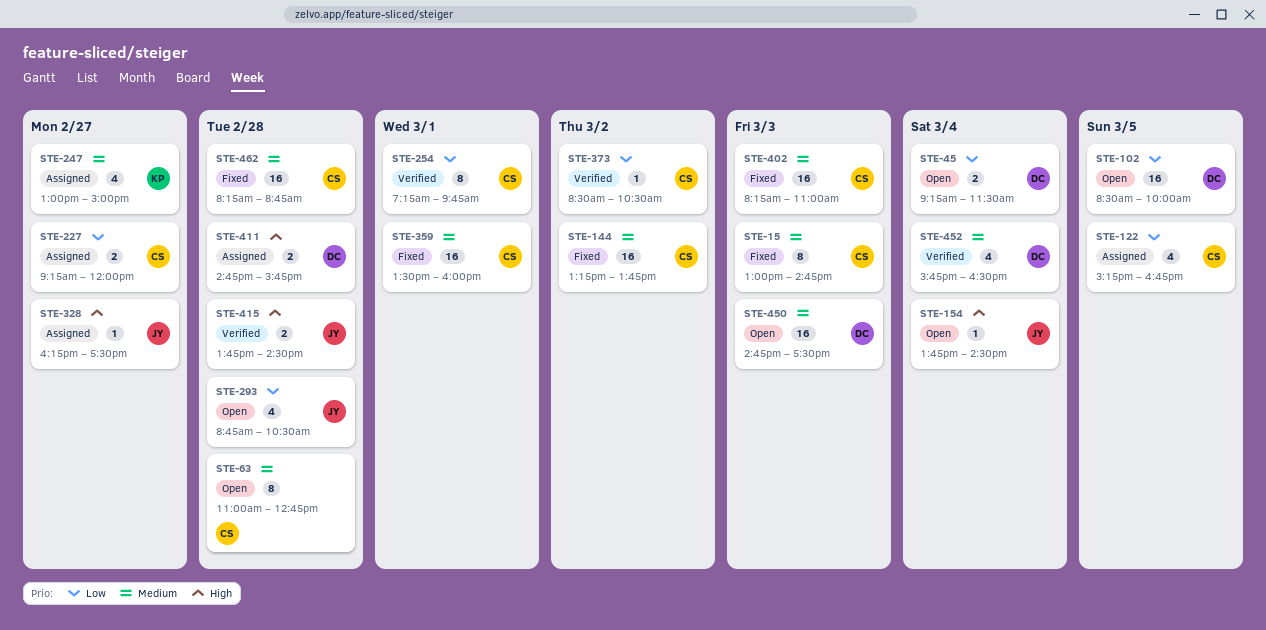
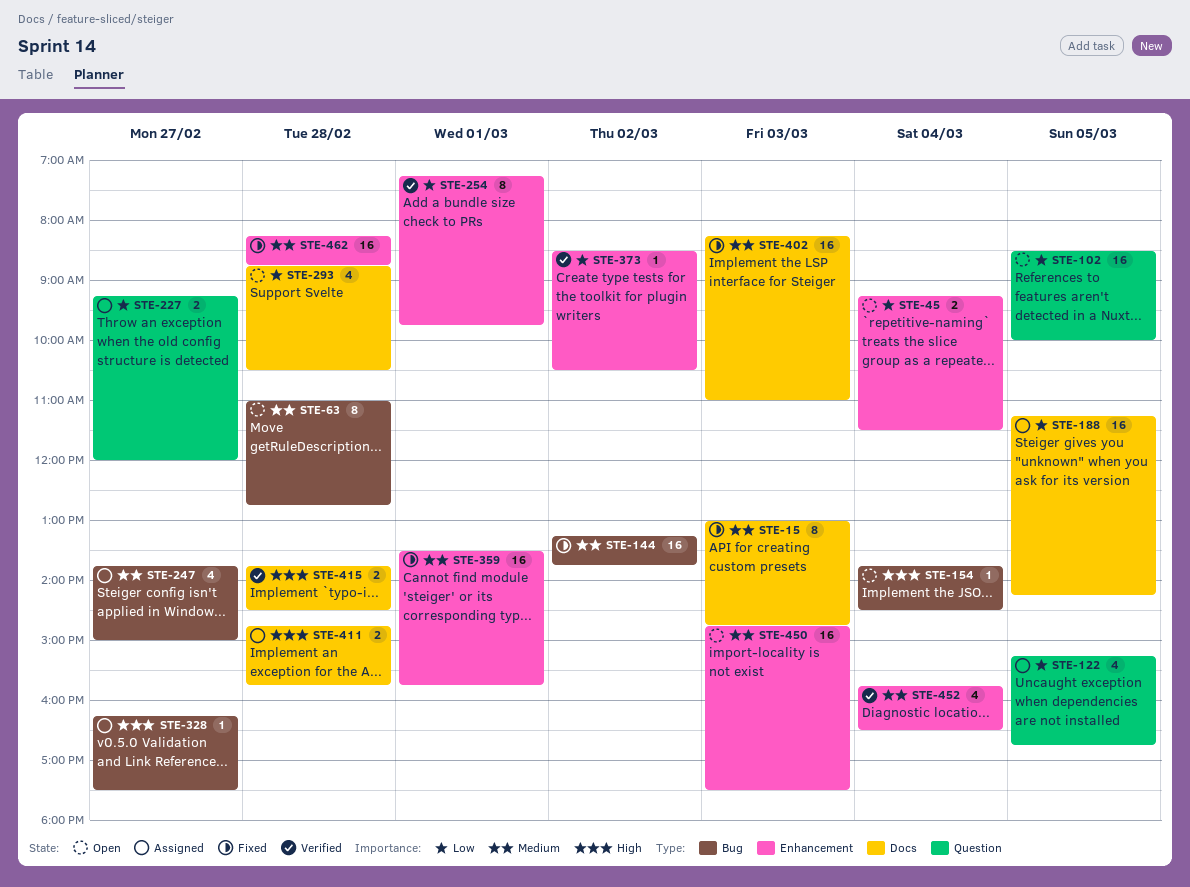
STE-188: none -> present
STE-247, begins: 13:00 -> 13:45
STE-359, ends: 16:00 -> 15:45

